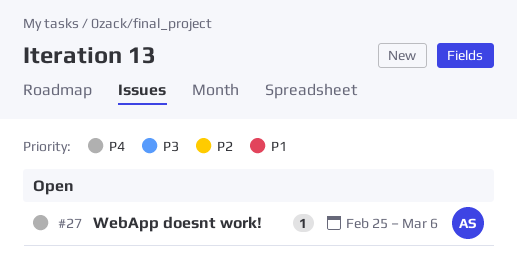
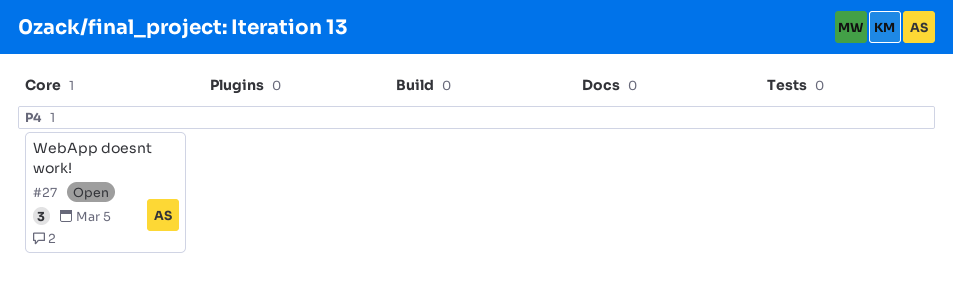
#27, estimate: 1 -> 3
#27, due: Mar 6 -> Mar 5

